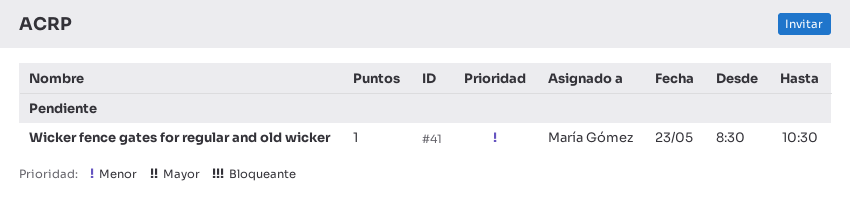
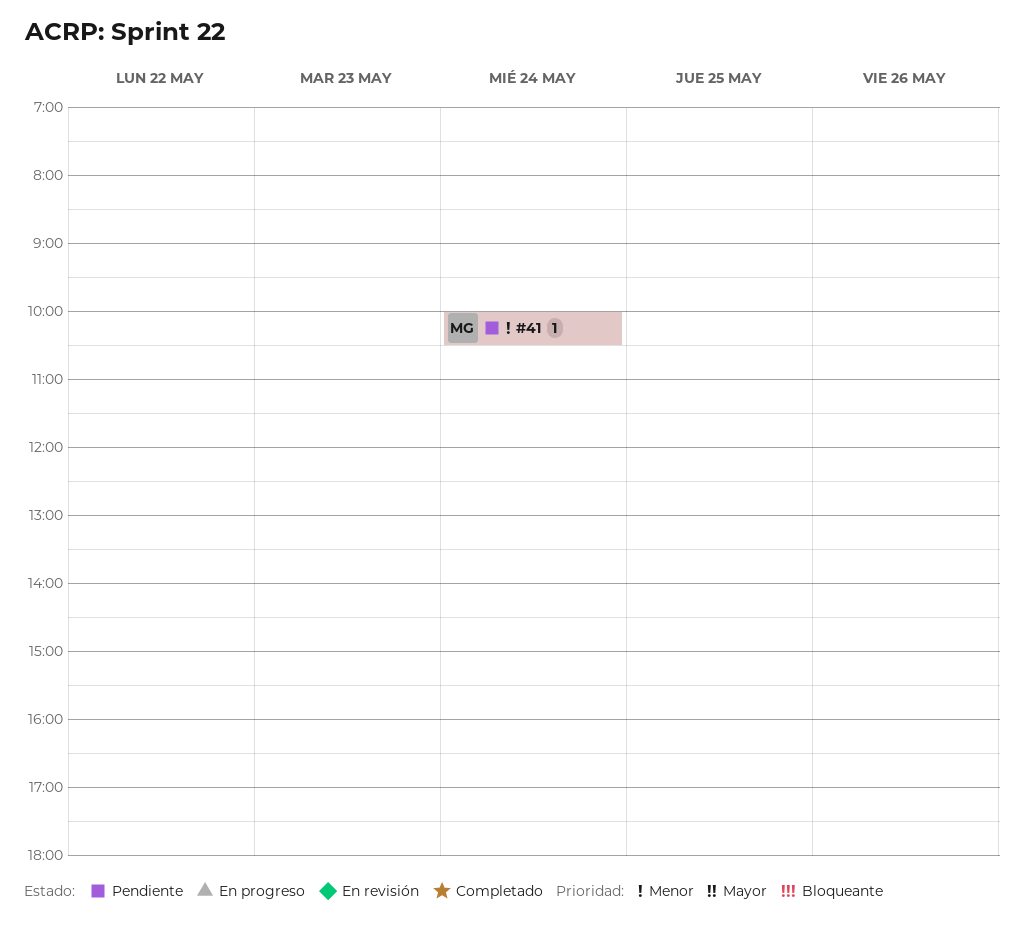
#41, day: May 23 -> May 24
#41, begins: 08:30 -> 10:00

